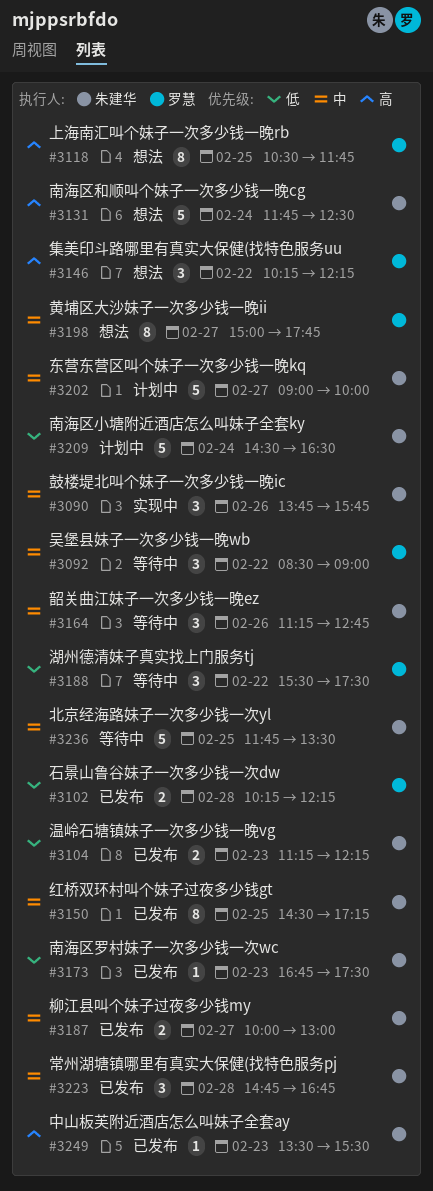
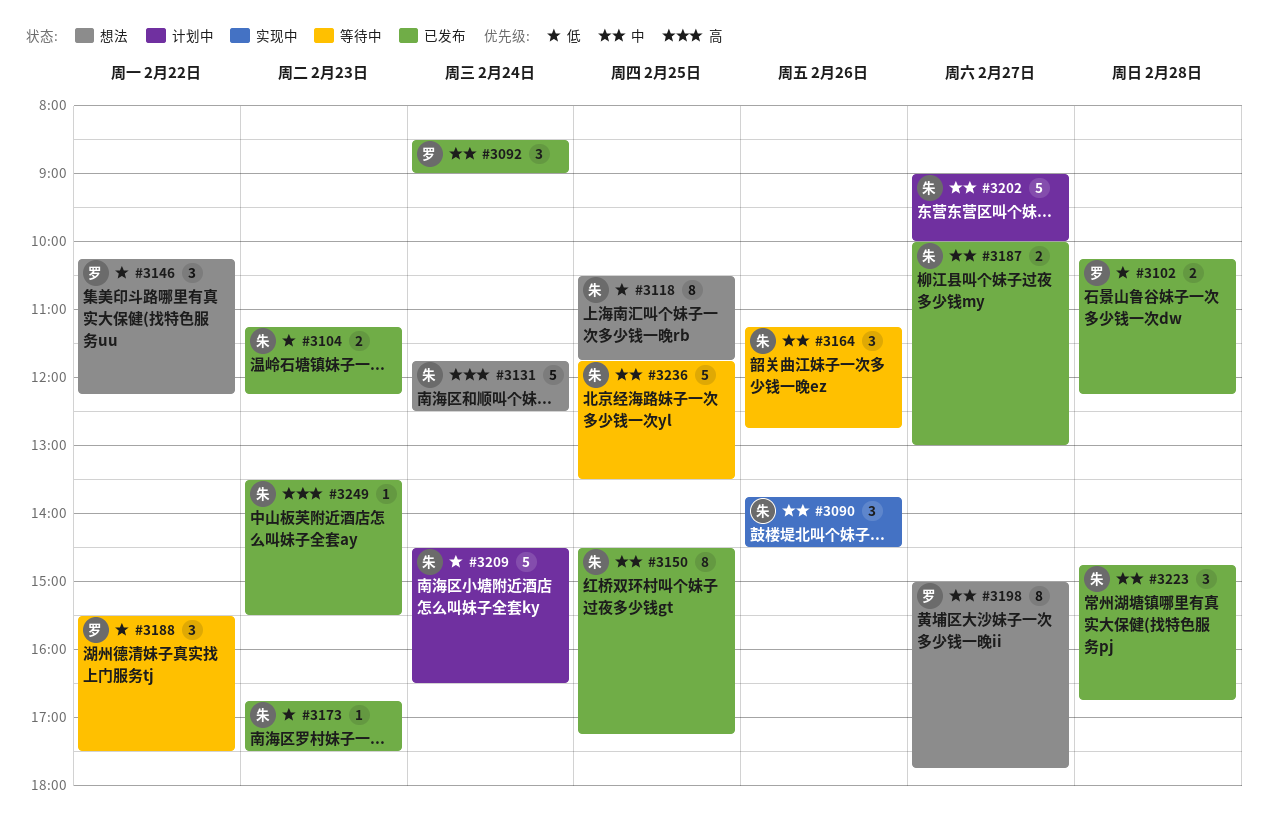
#3090, ends: 15:45 -> 14:30
#3092, status: 等待中 -> 已发布
#3092, day: Feb 22 -> Feb 24
#3118, owner: 罗慧 -> 朱建华
#3118, priority: 高 -> 低
#3146, priority: 高 -> 低

